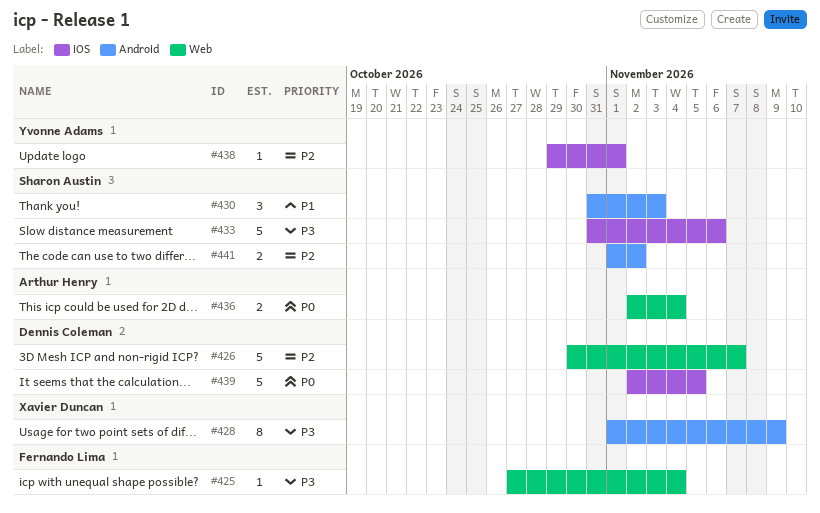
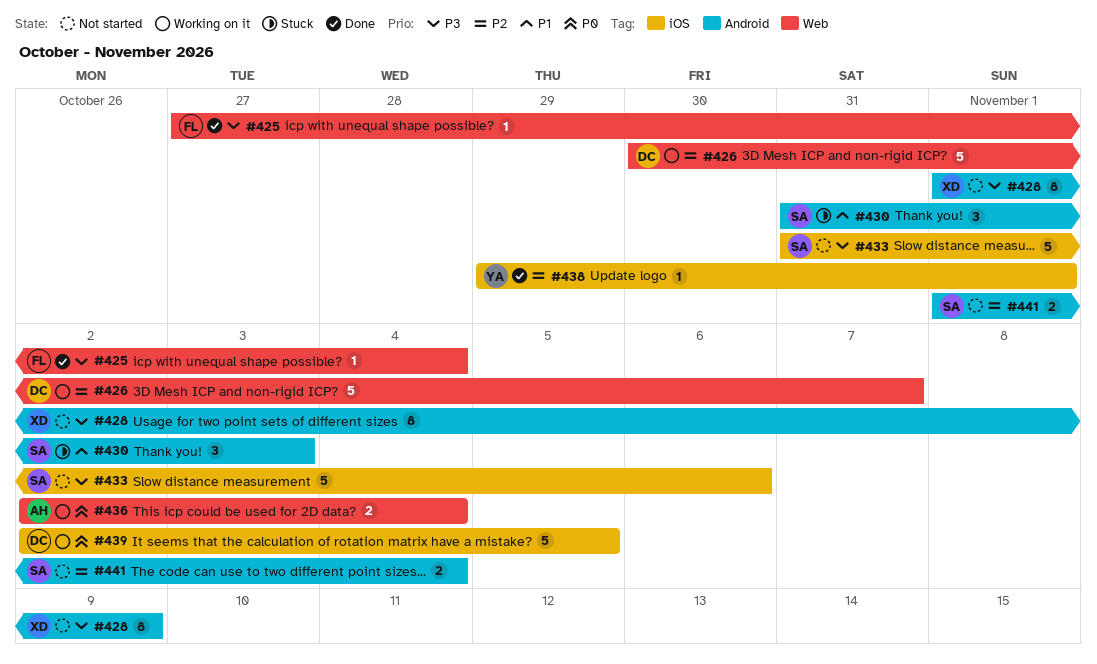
#441, due: Nov 2 -> Nov 4

